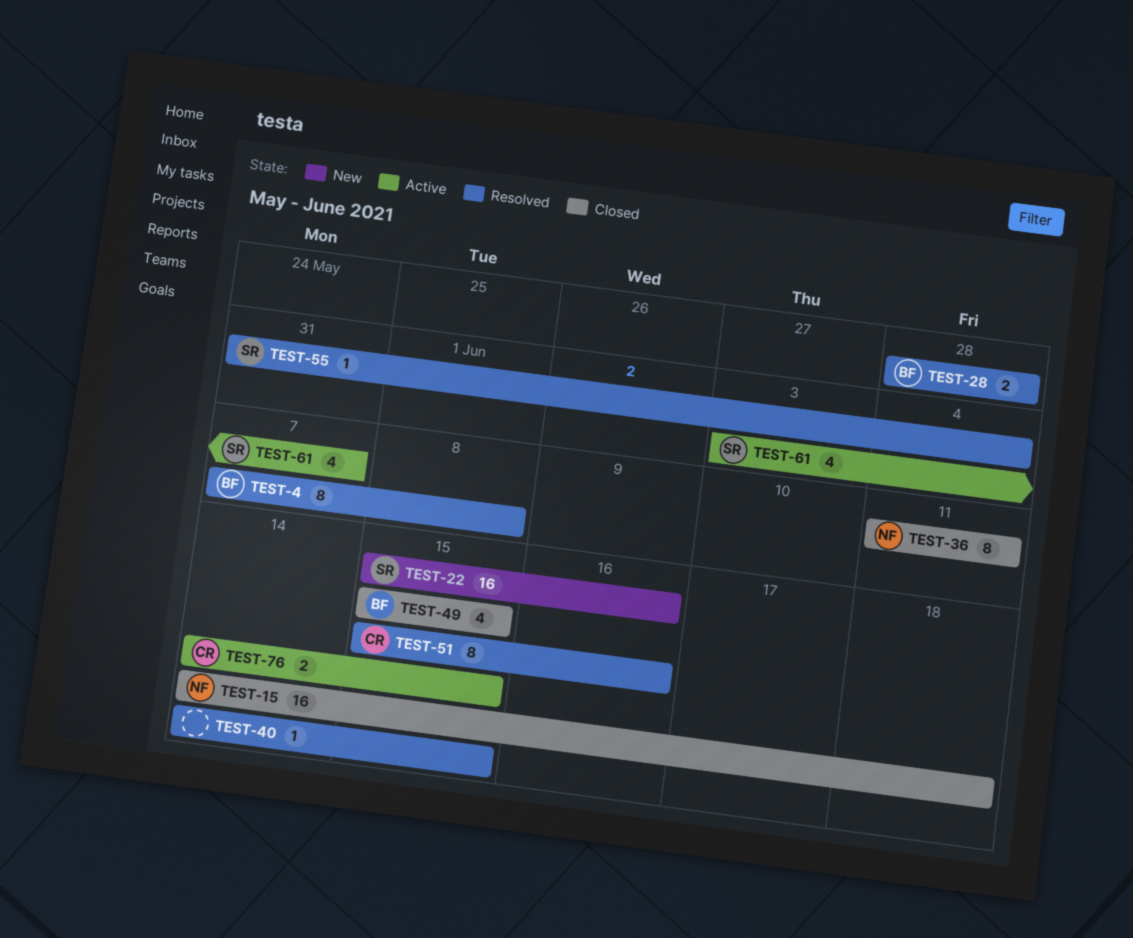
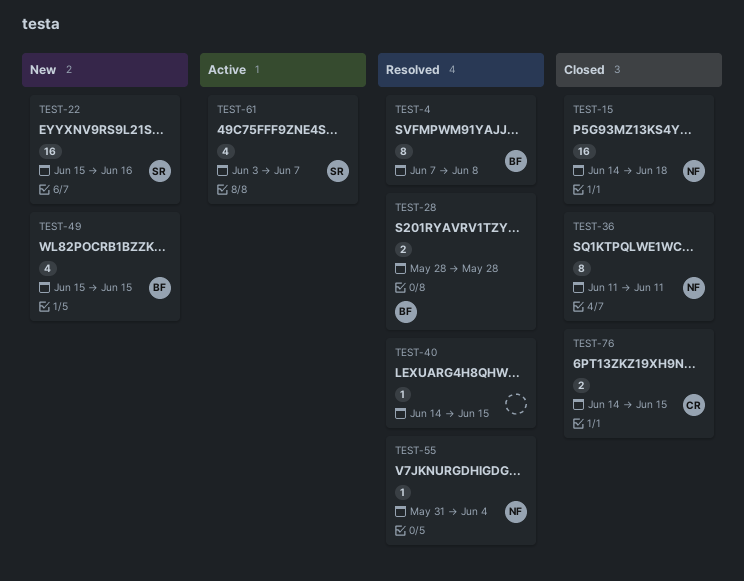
TEST-49, status: Closed -> New
TEST-51: present -> none
TEST-55, owner: SR -> NF
TEST-76, status: Active -> Closed

